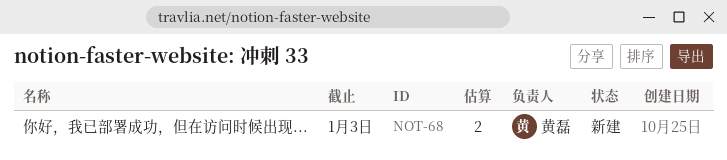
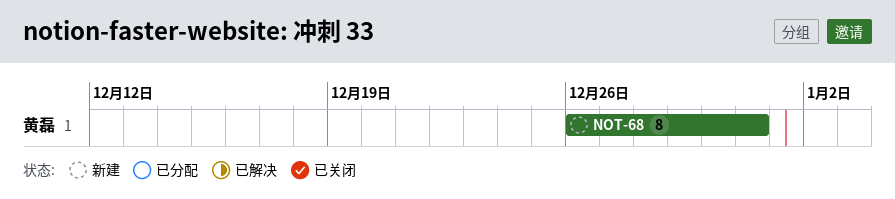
NOT-68, estimate: 2 -> 8
NOT-68, due: Jan 3 -> Dec 31

